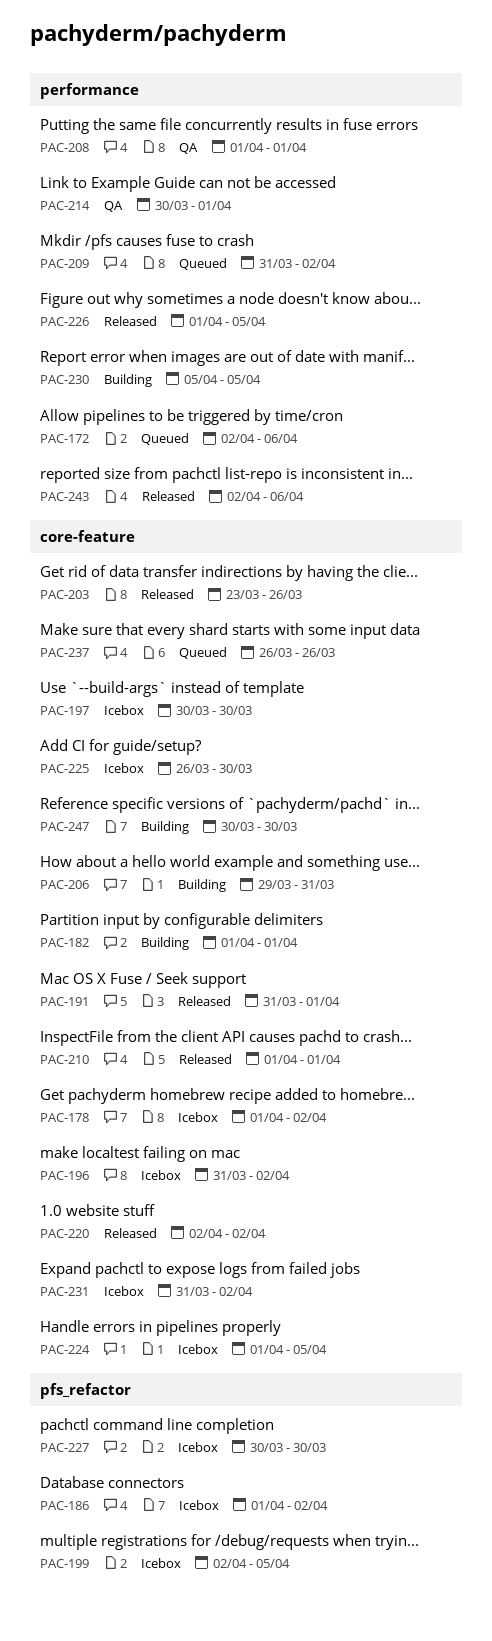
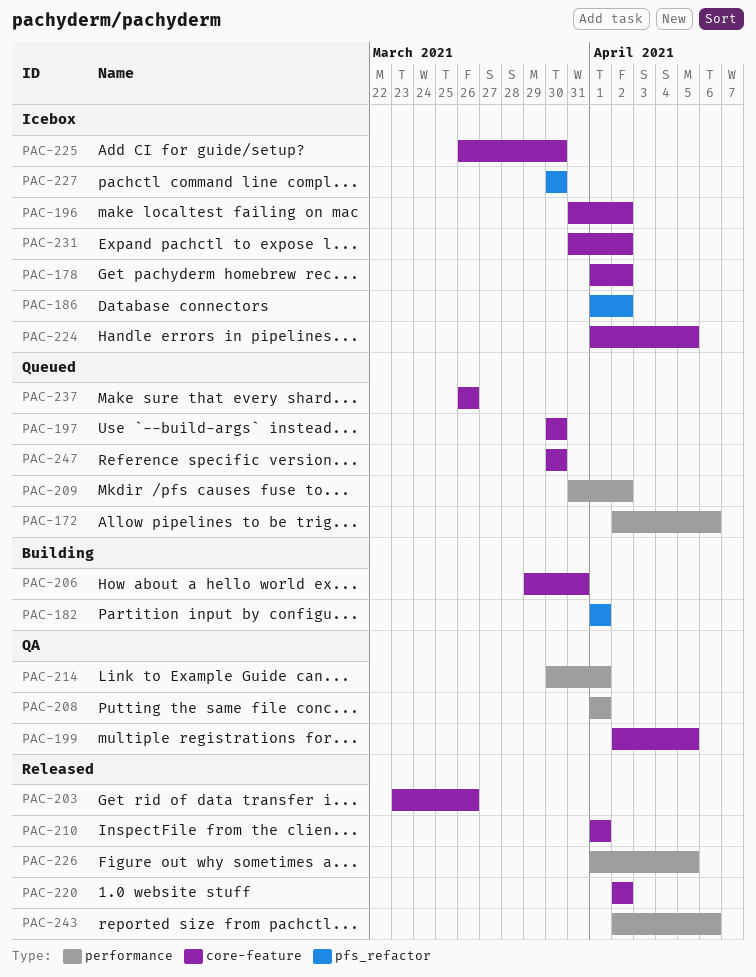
PAC-182, label: core-feature -> pfs_refactor
PAC-191: present -> none
PAC-197, status: Icebox -> Queued
PAC-199, status: Icebox -> QA
PAC-199, label: pfs_refactor -> core-feature
PAC-230: present -> none
PAC-247, status: Building -> Queued

